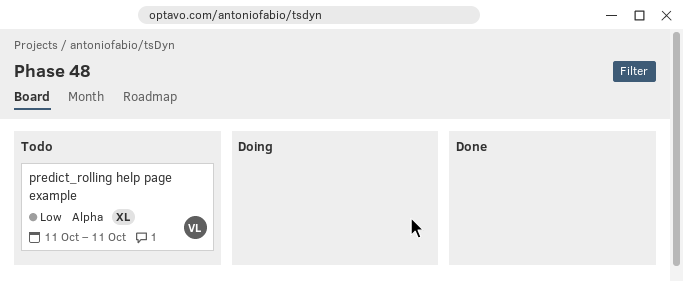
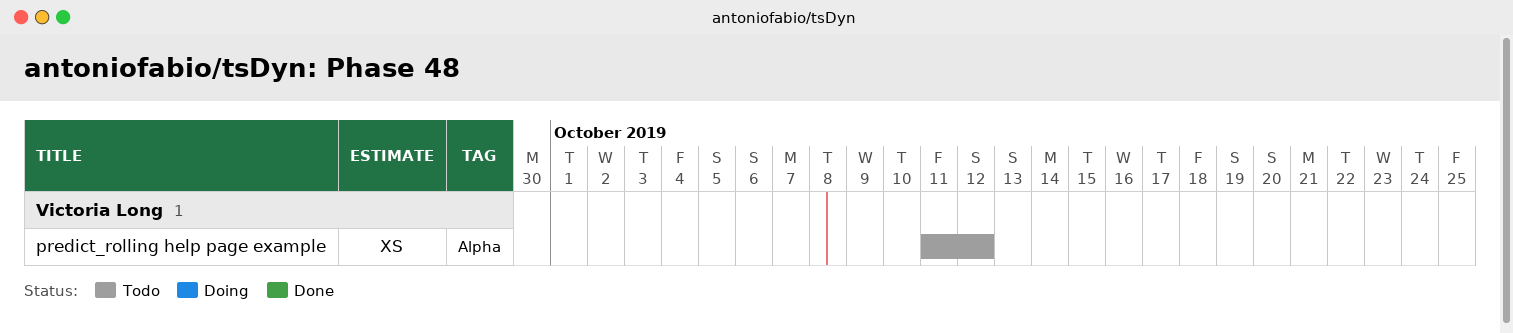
predict_rolling help page example, estimate: XL -> XS
predict_rolling help page example, due: Oct 11 -> Oct 12

